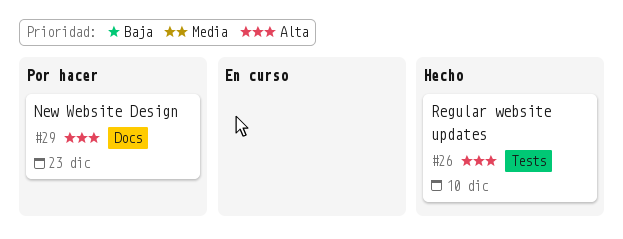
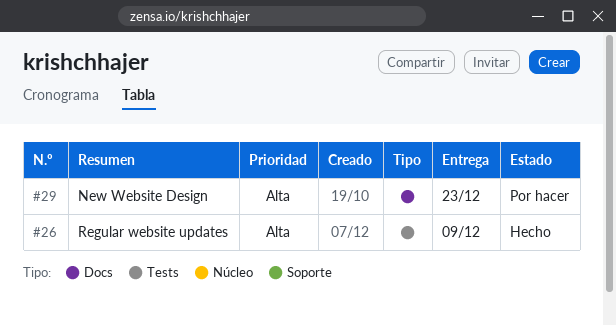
#26, due: Dec 10 -> Dec 9

